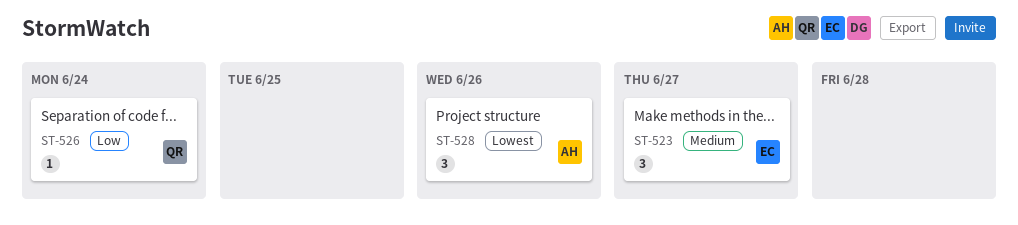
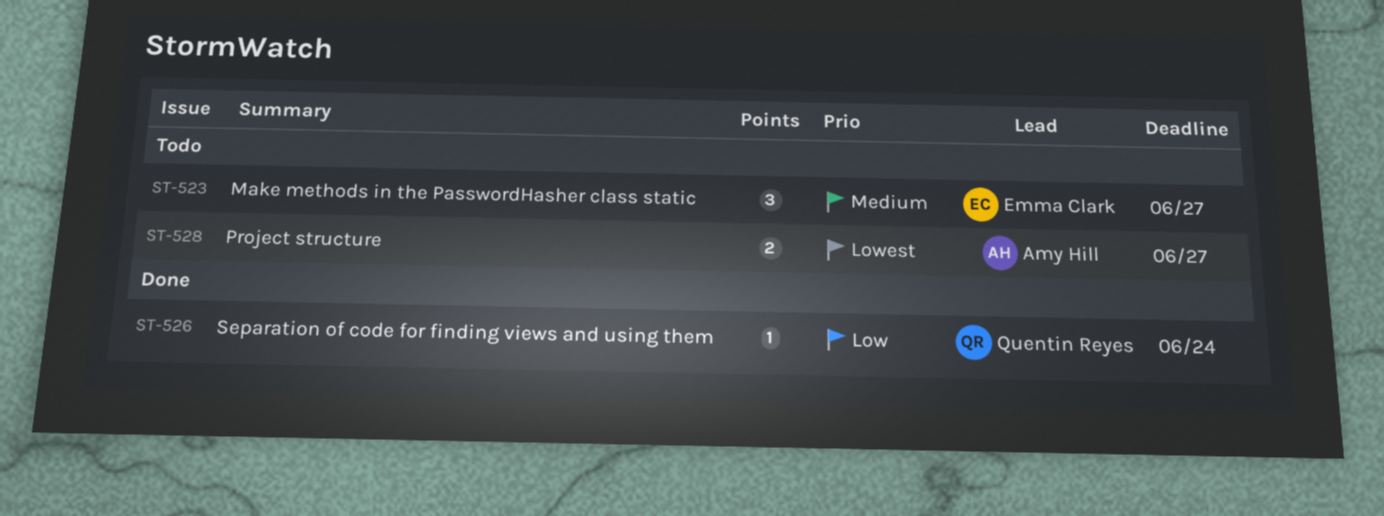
ST-528, estimate: 3 -> 2
ST-528, due: Jun 26 -> Jun 27

